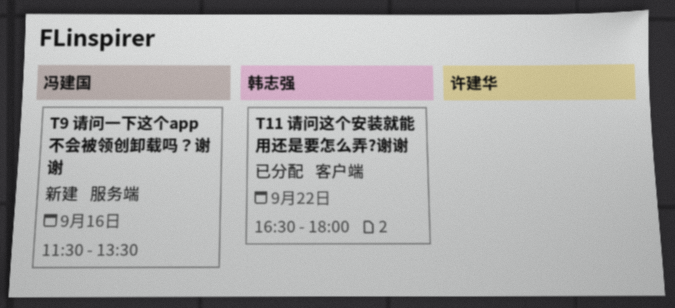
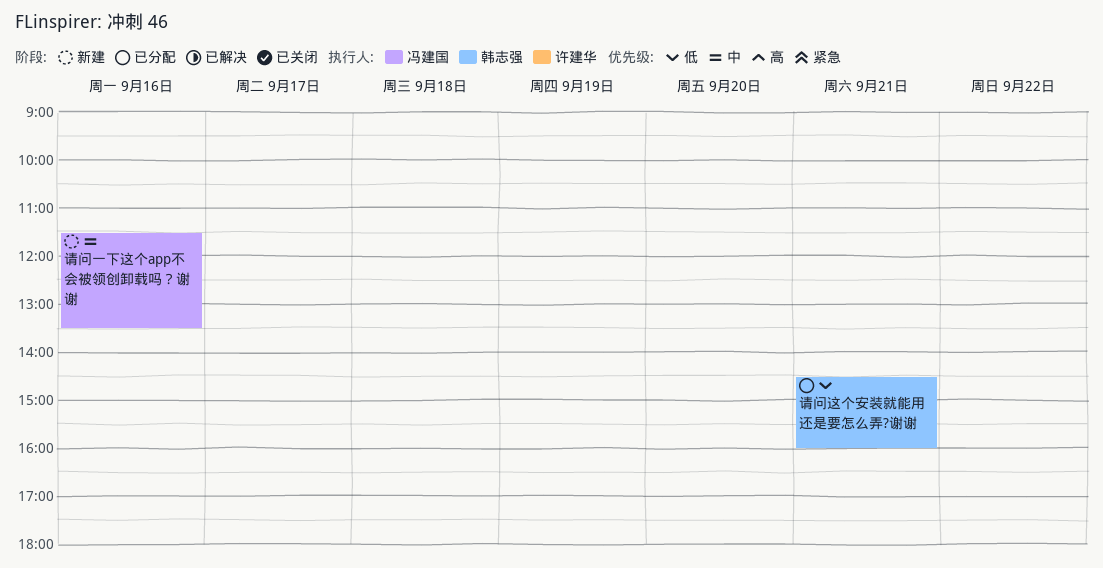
请问这个安装就能用还是要怎么弄?谢谢, day: Sep 22 -> Sep 21
请问这个安装就能用还是要怎么弄?谢谢, begins: 16:30 -> 14:30
请问这个安装就能用还是要怎么弄?谢谢, ends: 18:00 -> 16:00

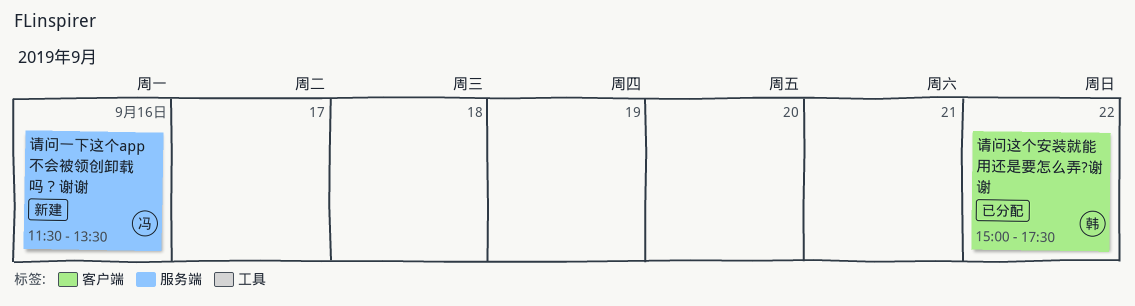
请问这个安装就能用还是要怎么弄?谢谢, day: Sep 21 -> Sep 22
请问这个安装就能用还是要怎么弄?谢谢, begins: 14:30 -> 15:00
请问这个安装就能用还是要怎么弄?谢谢, ends: 16:00 -> 17:30

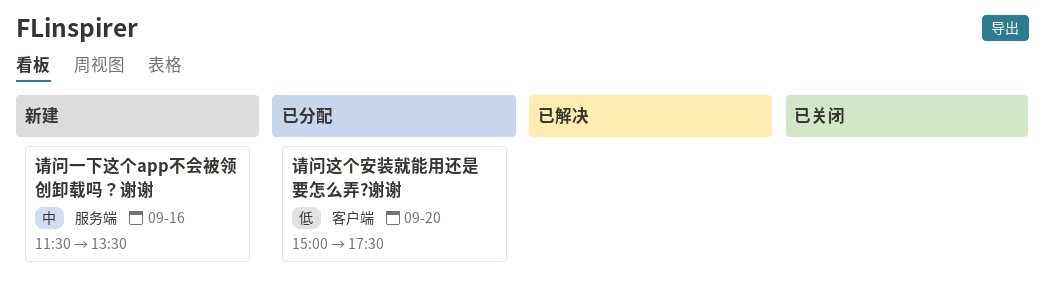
请问这个安装就能用还是要怎么弄?谢谢, day: Sep 22 -> Sep 20

